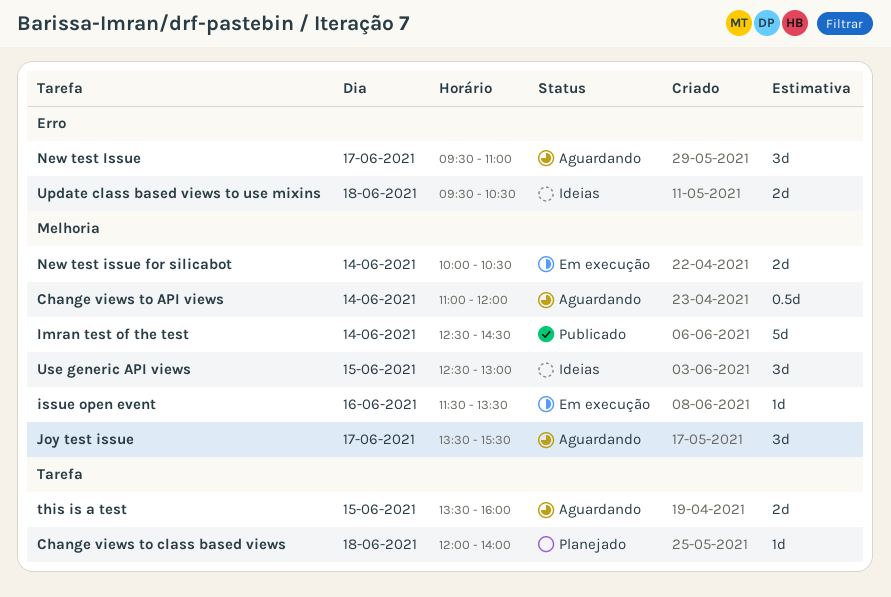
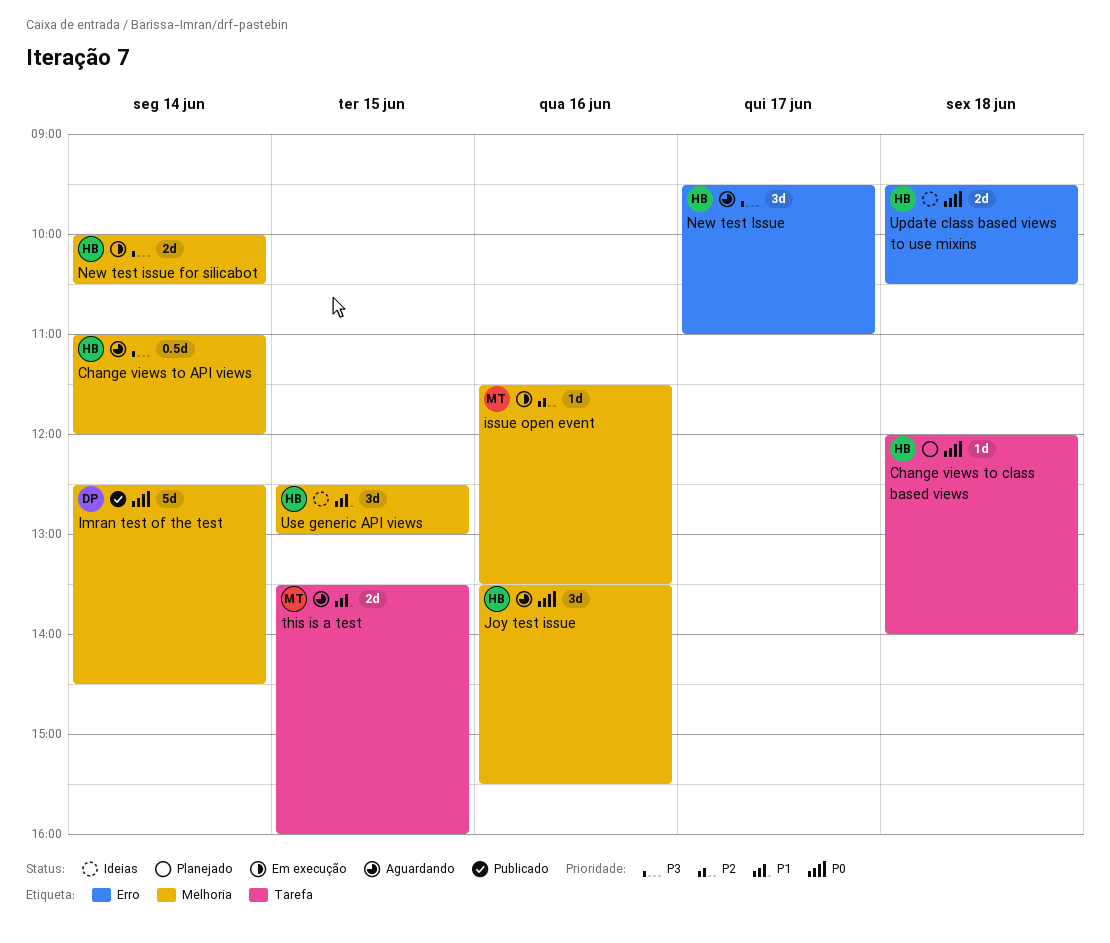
Joy test issue, day: Jun 17 -> Jun 16

